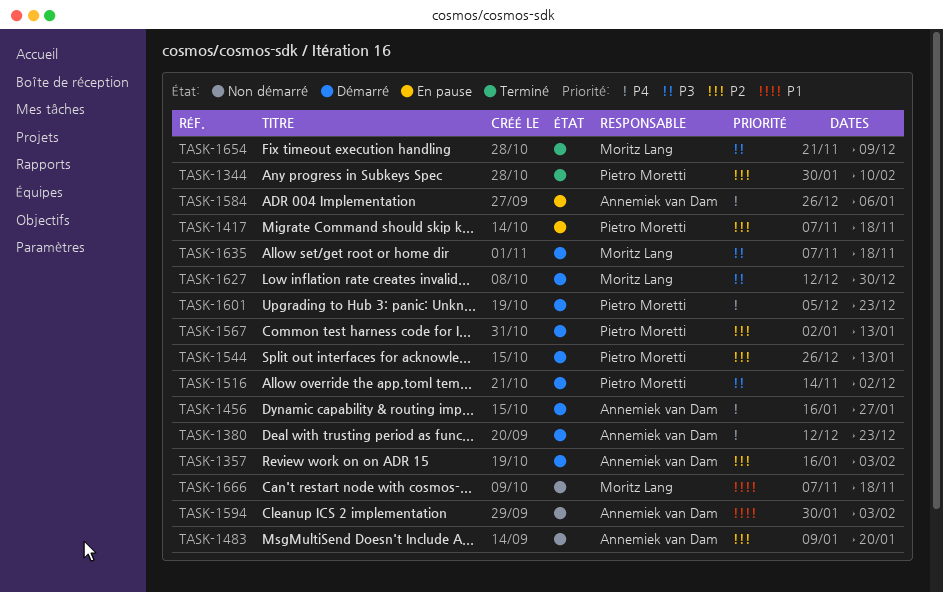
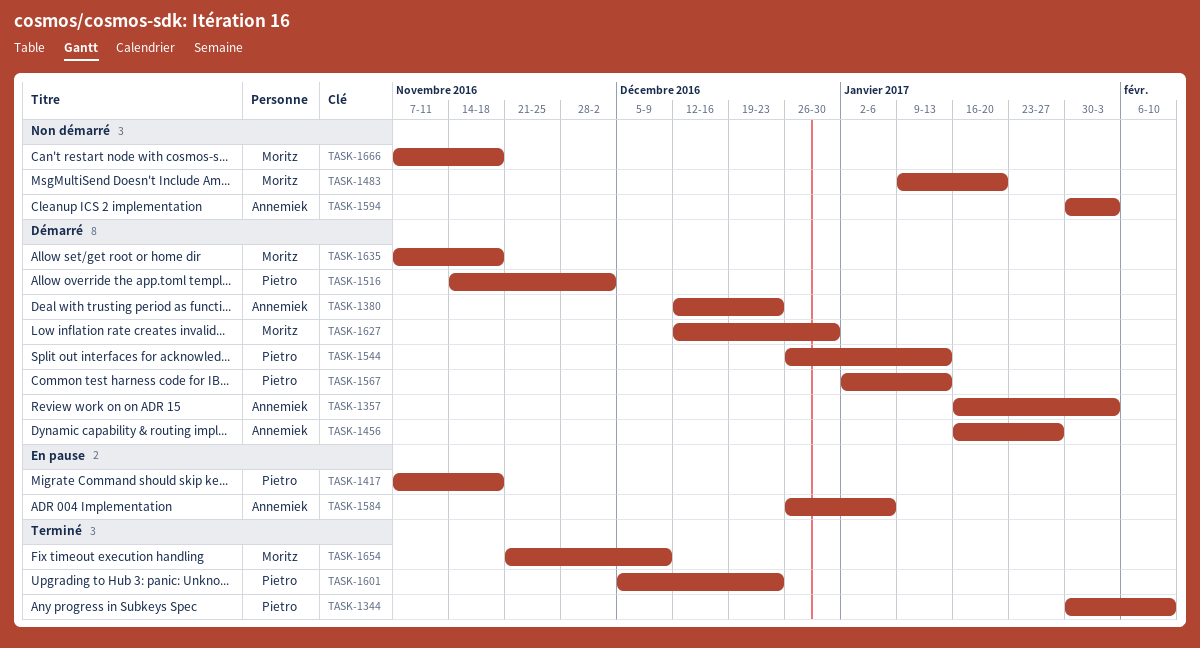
TASK-1483, owner: Annemiek van Dam -> Moritz Lang
TASK-1601, status: Démarré -> Terminé

